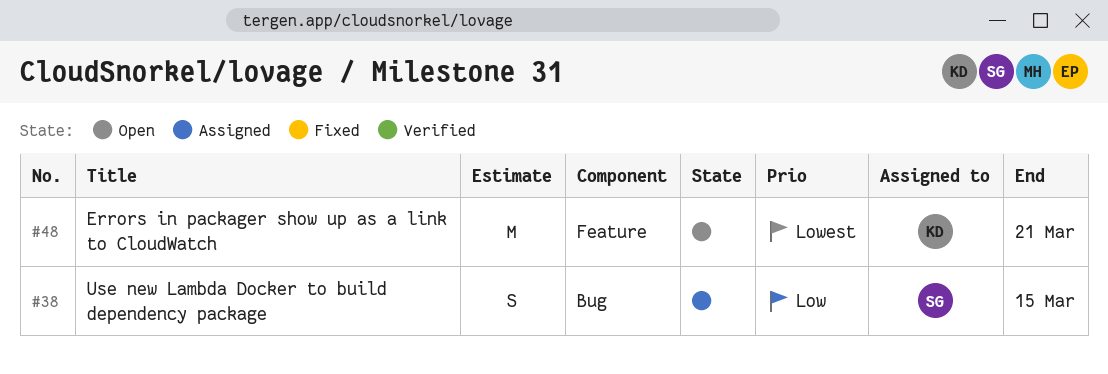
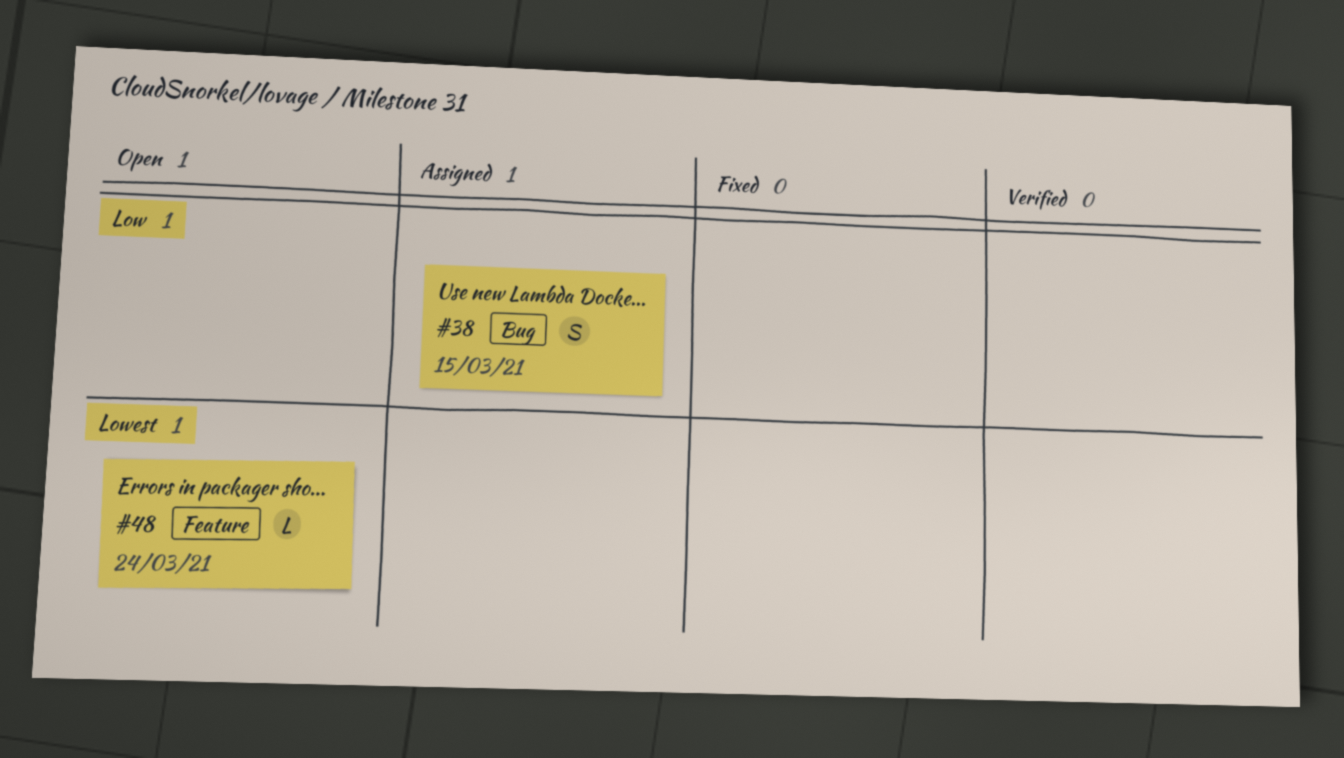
#48, estimate: M -> L
#48, due: Mar 21 -> Mar 24

